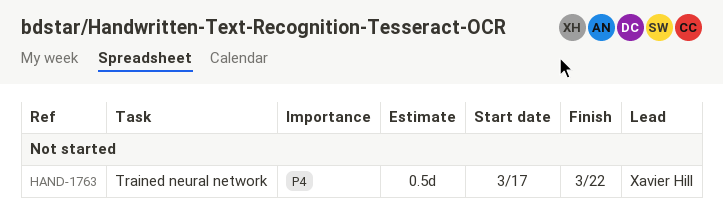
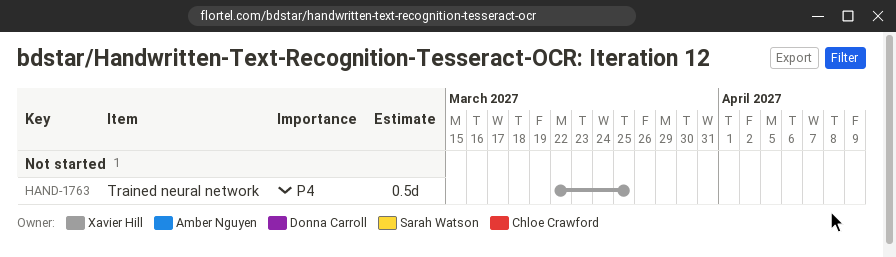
HAND-1763, start: Mar 17 -> Mar 22
HAND-1763, due: Mar 22 -> Mar 25

